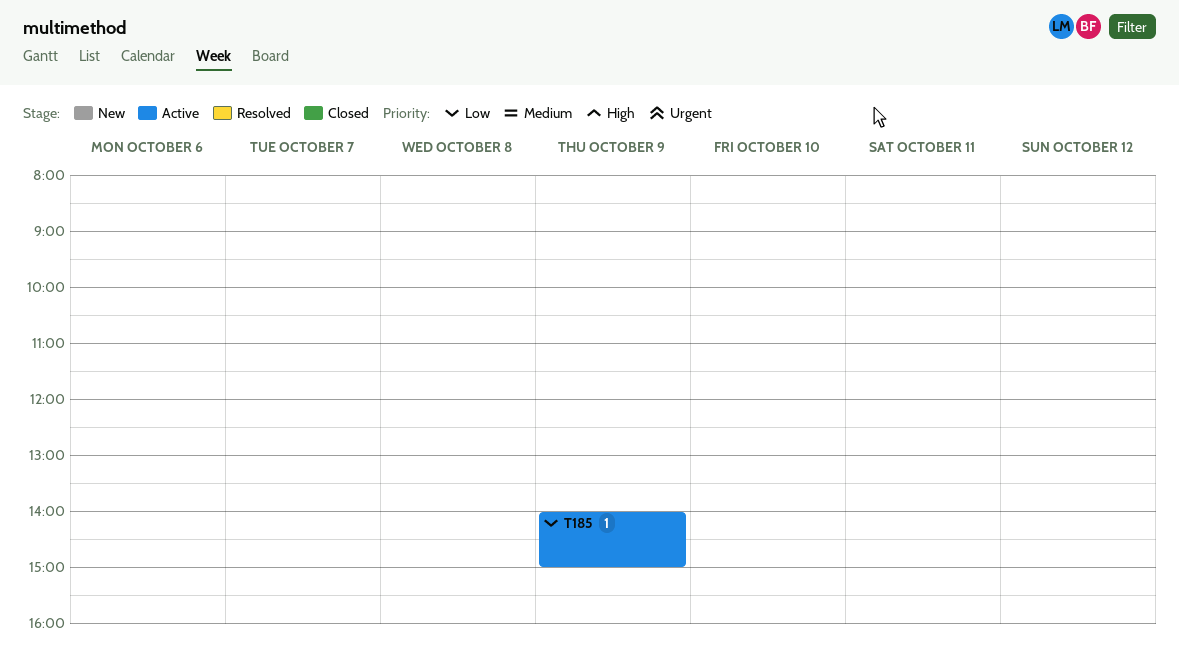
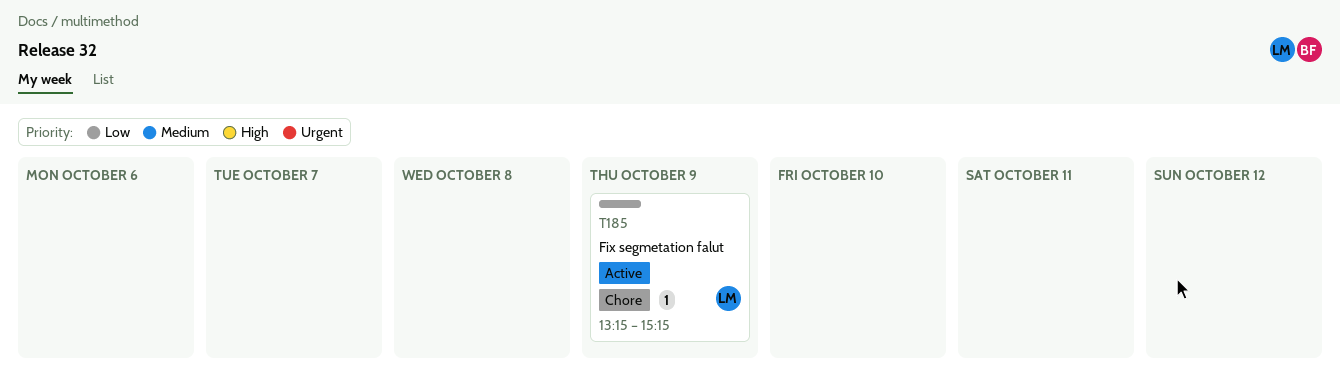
T185, begins: 14:00 -> 13:15
T185, ends: 15:00 -> 15:15

